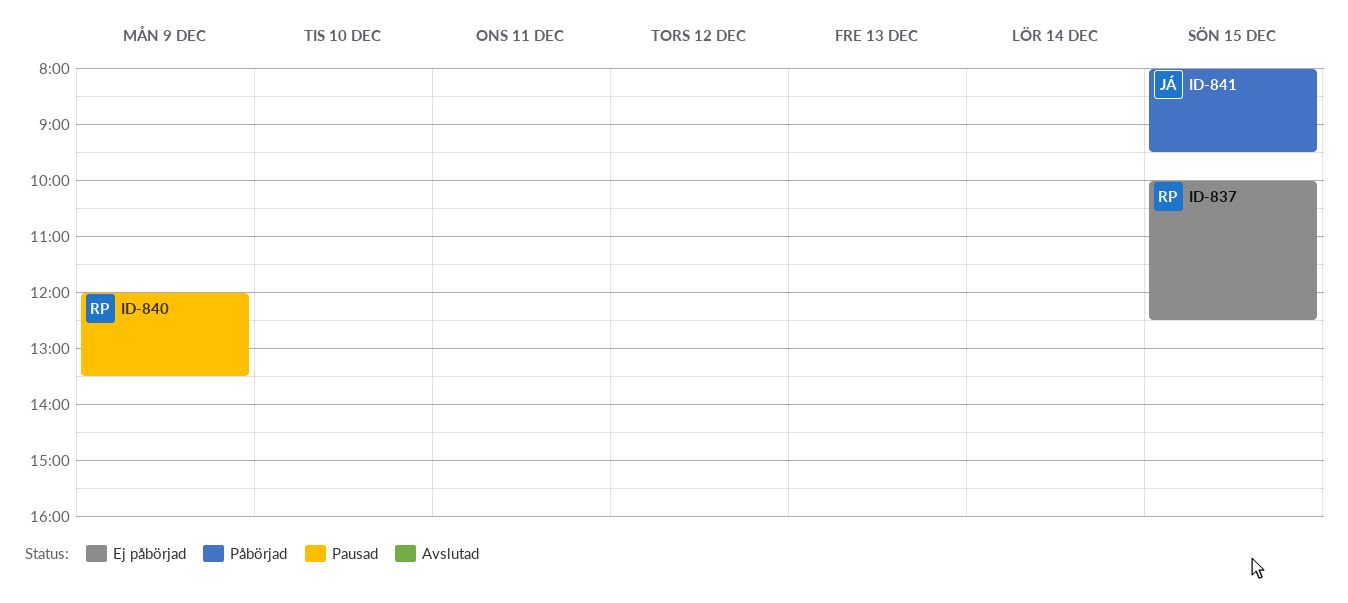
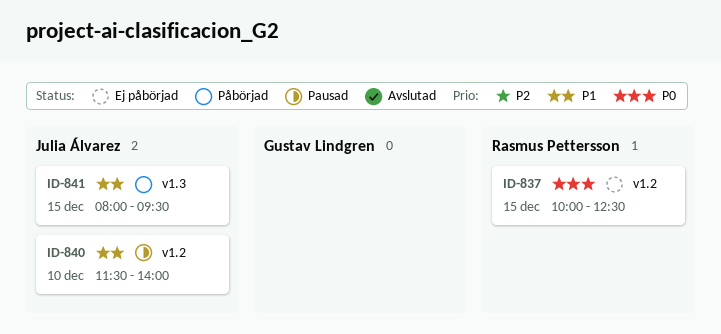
ID-840, owner: Rasmus Pettersson -> Julia Álvarez
ID-840, day: Dec 9 -> Dec 10
ID-840, begins: 12:00 -> 11:30
ID-840, ends: 13:30 -> 14:00

